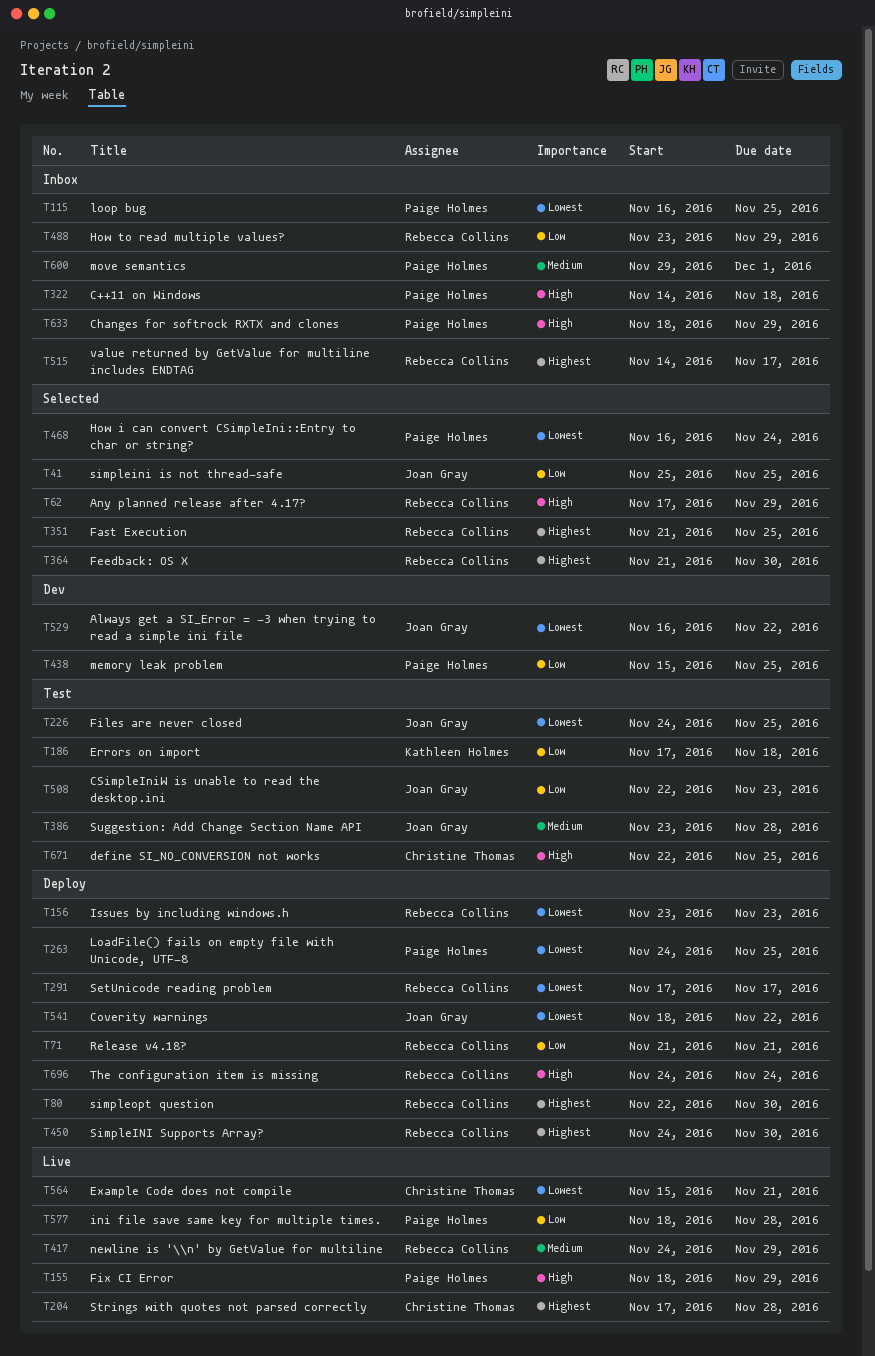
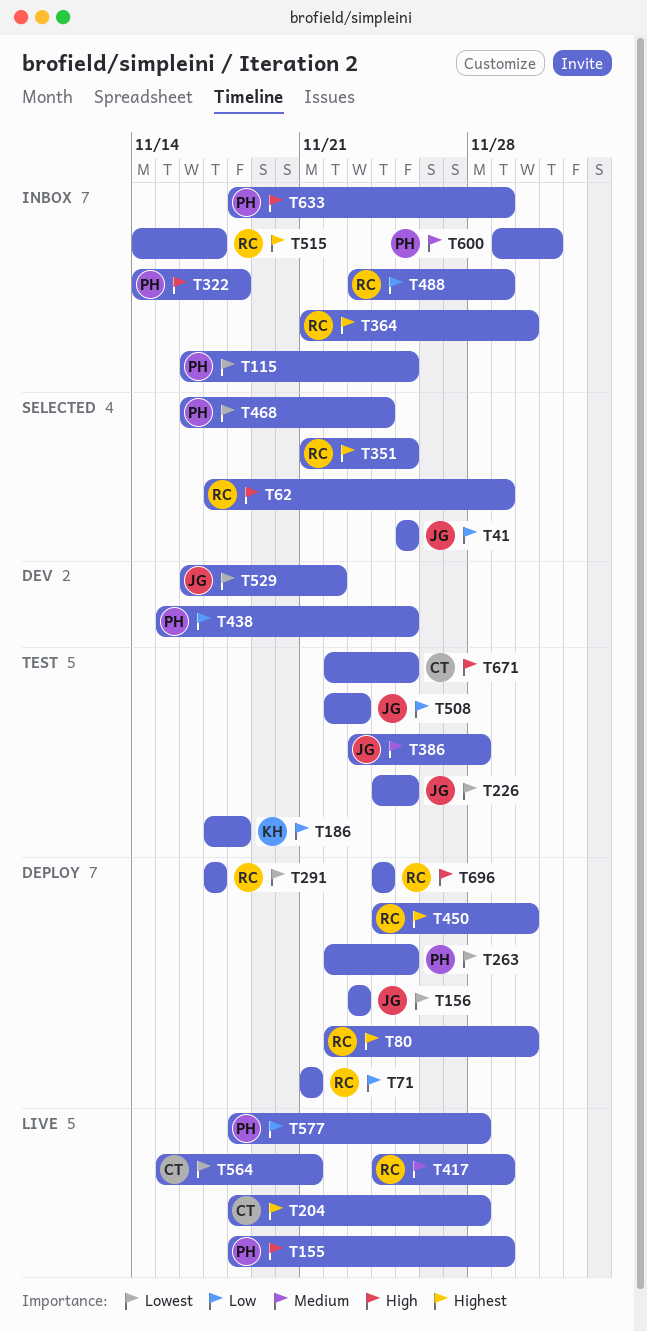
T156, owner: Rebecca Collins -> Joan Gray
T204, start: Nov 17 -> Nov 18
T263, start: Nov 24 -> Nov 22
T364, status: Selected -> Inbox
T541: present -> none

